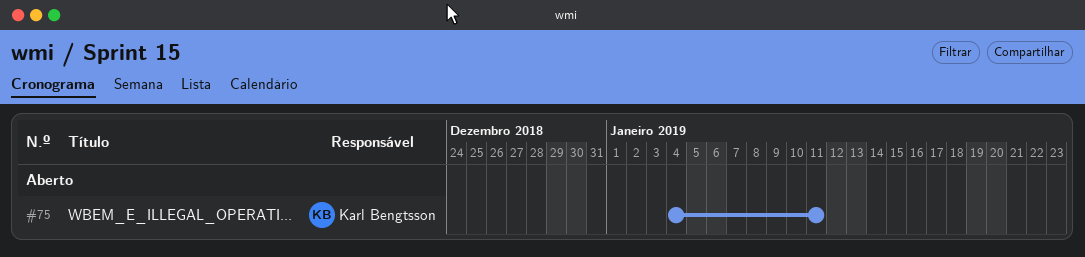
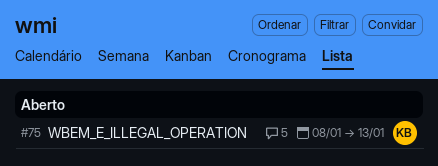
#75, start: Jan 4 -> Jan 8
#75, due: Jan 11 -> Jan 13

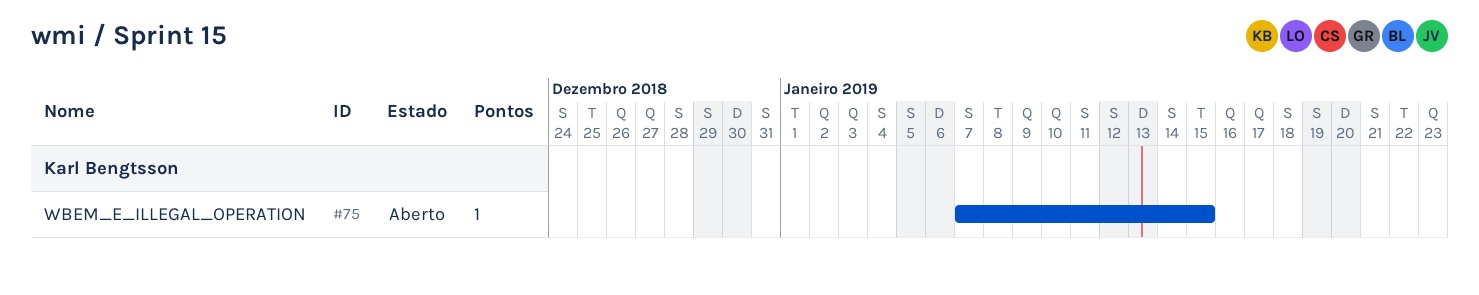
#75, start: Jan 8 -> Jan 7
#75, due: Jan 13 -> Jan 15

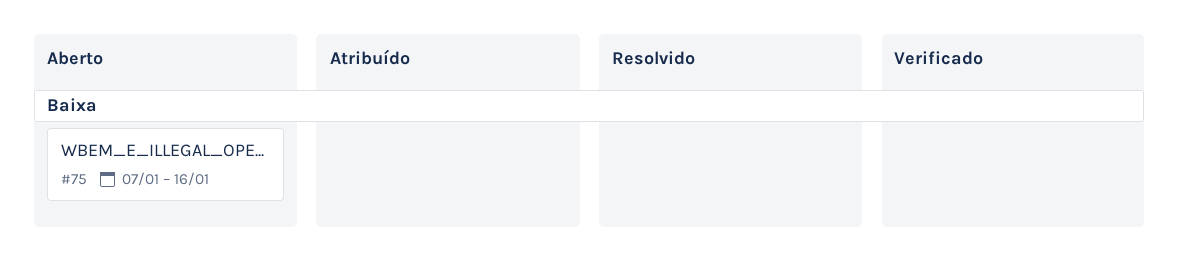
#75, due: Jan 15 -> Jan 16

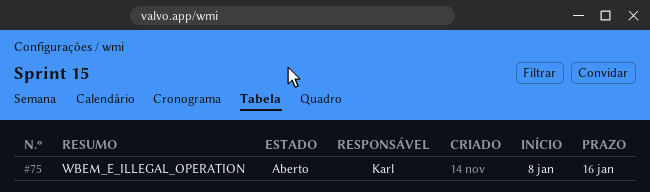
#75, start: Jan 7 -> Jan 8

